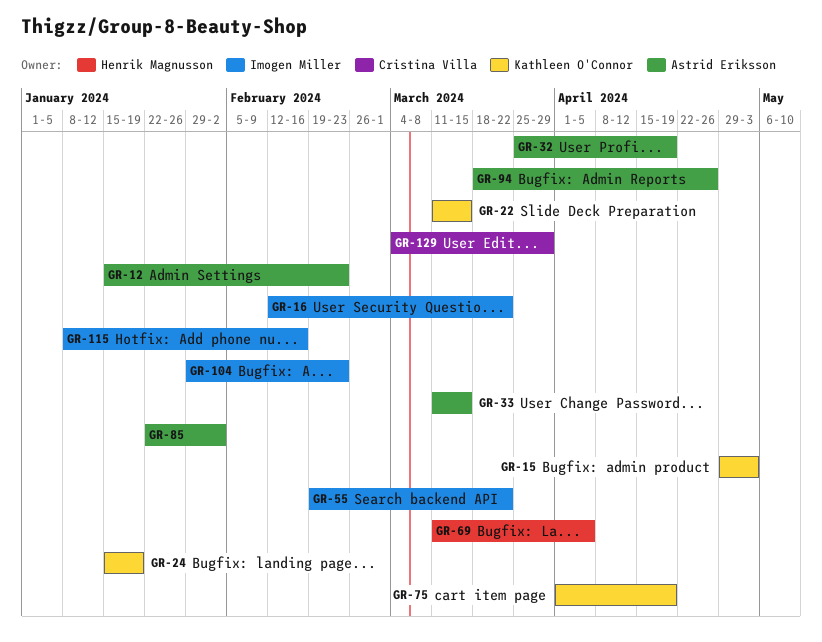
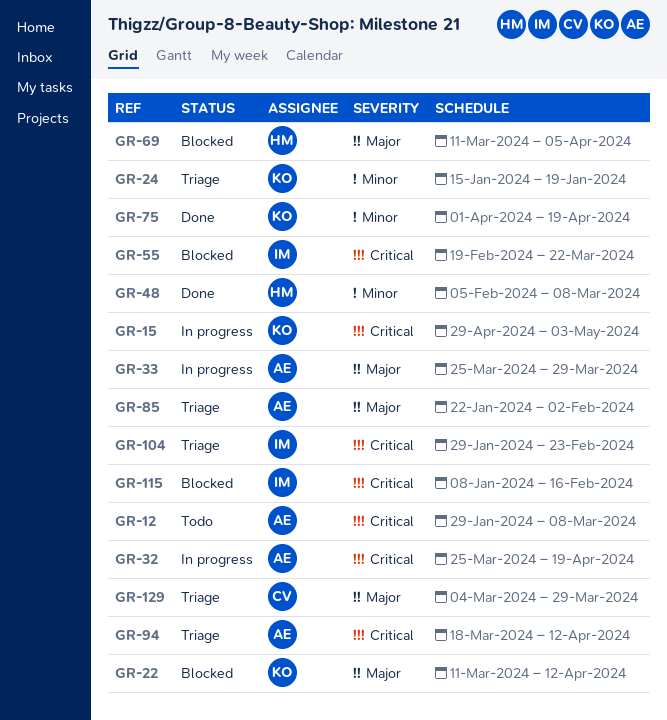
GR-12, start: Jan 15 -> Jan 29
GR-12, due: Feb 23 -> Mar 8
GR-16: present -> none
GR-22, due: Mar 15 -> Apr 12
GR-33, start: Mar 11 -> Mar 25
GR-33, due: Mar 15 -> Mar 29
GR-48: none -> present
GR-94, due: Apr 26 -> Apr 12

